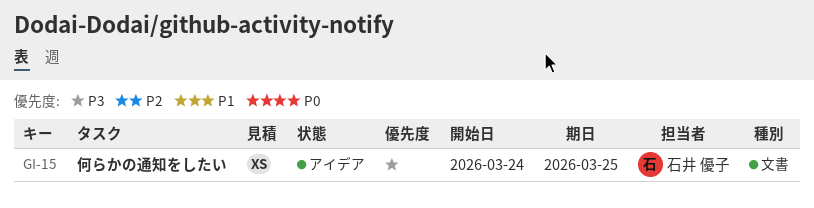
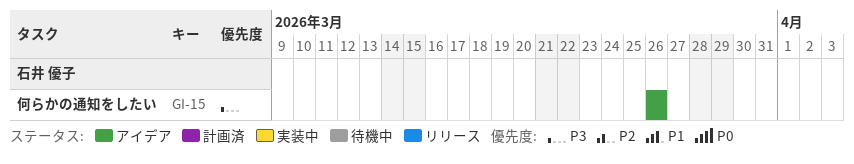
GI-15, start: Mar 24 -> Mar 26
GI-15, due: Mar 25 -> Mar 26

